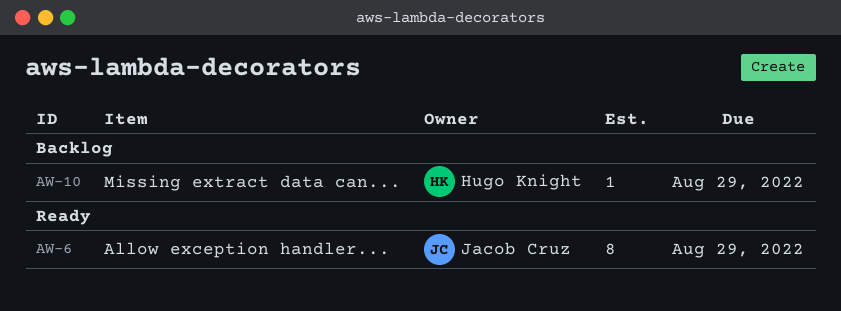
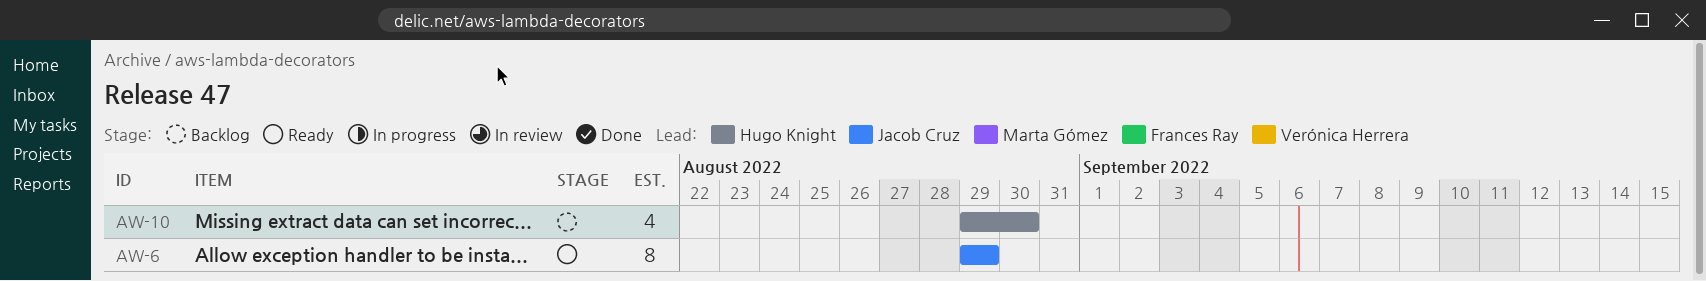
AW-10, estimate: 1 -> 4
AW-10, due: Aug 29 -> Aug 30

